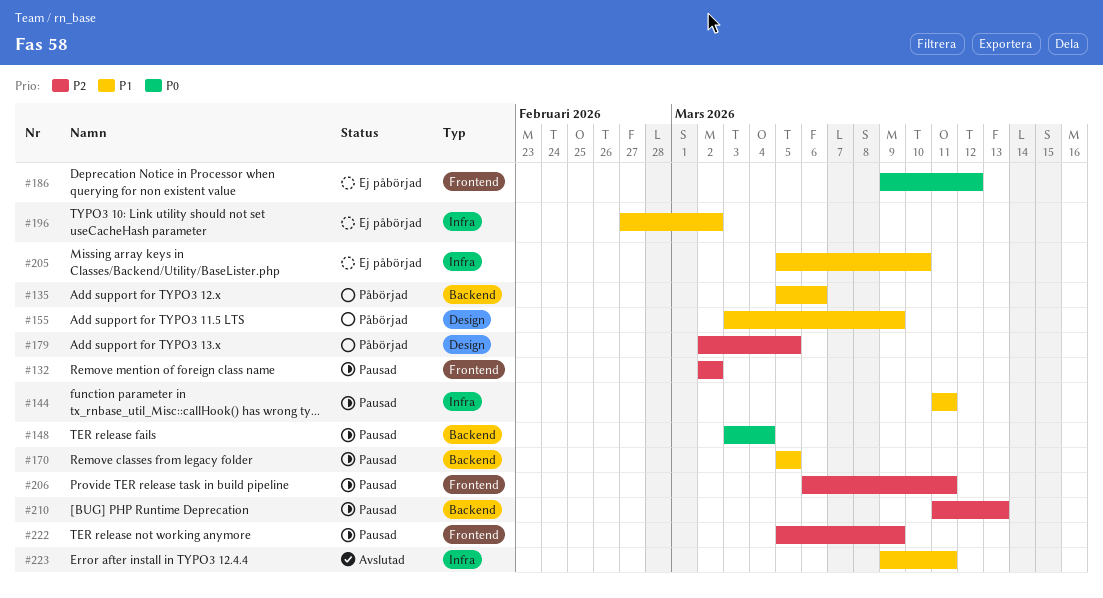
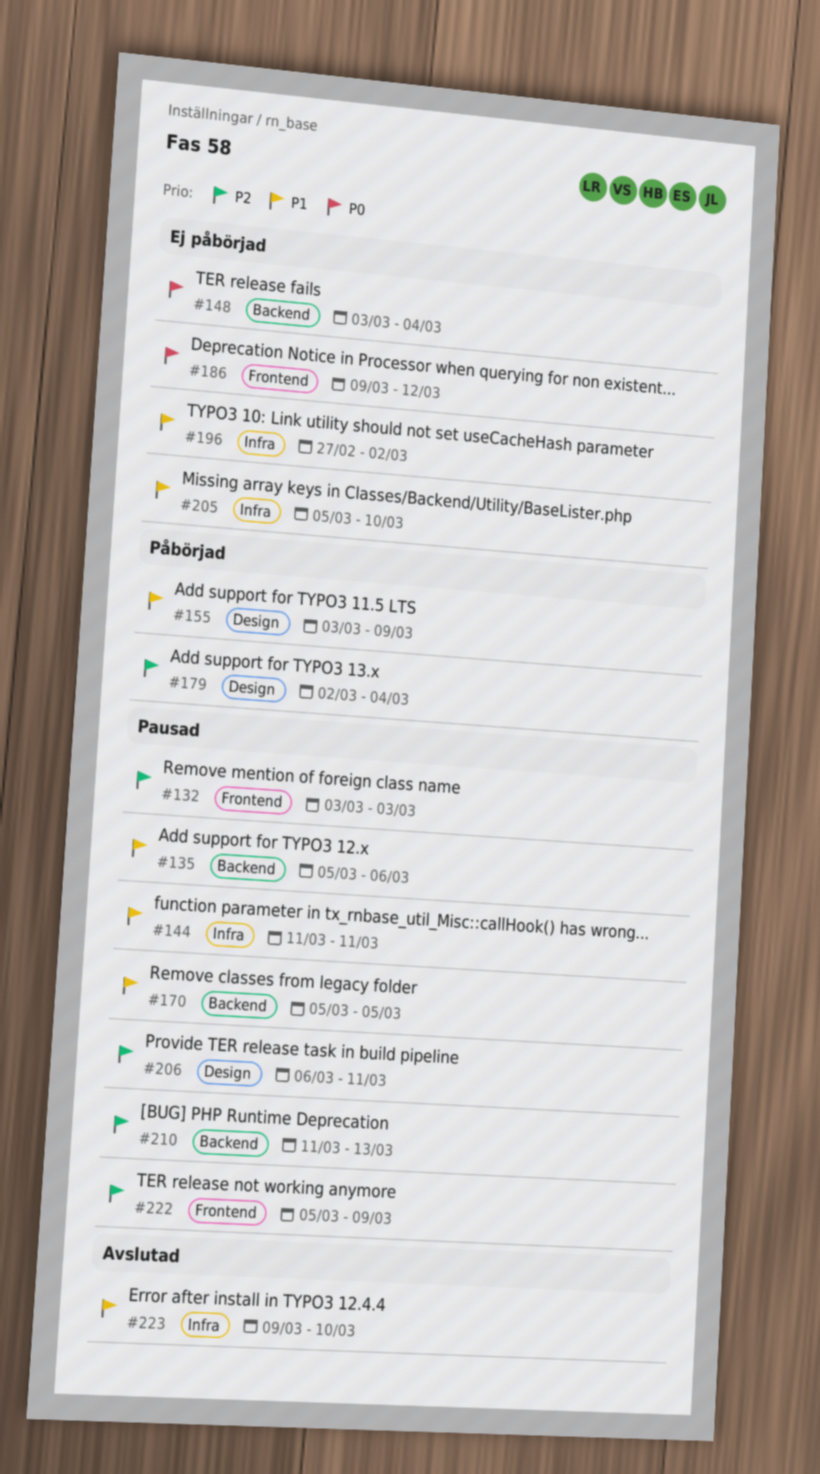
#132, start: Mar 2 -> Mar 3
#132, due: Mar 2 -> Mar 3
#135, status: Påbörjad -> Pausad
#148, status: Pausad -> Ej påbörjad
#179, due: Mar 5 -> Mar 4
#206, label: Frontend -> Design
#223, due: Mar 11 -> Mar 10

